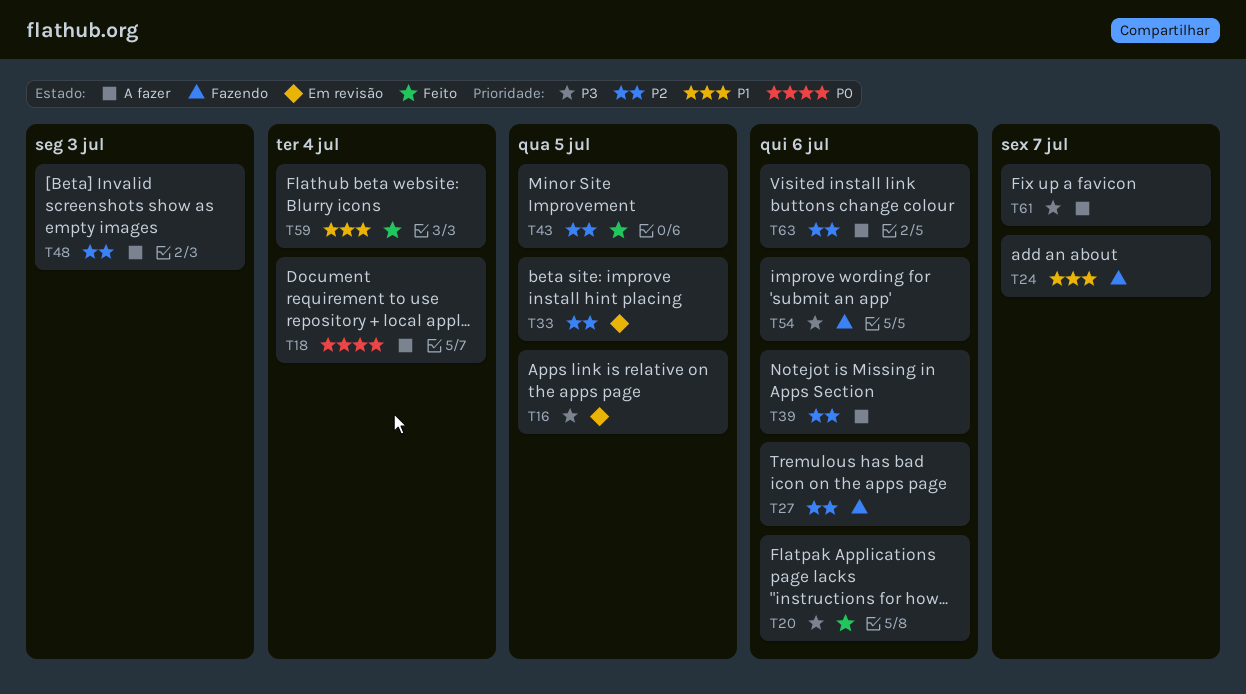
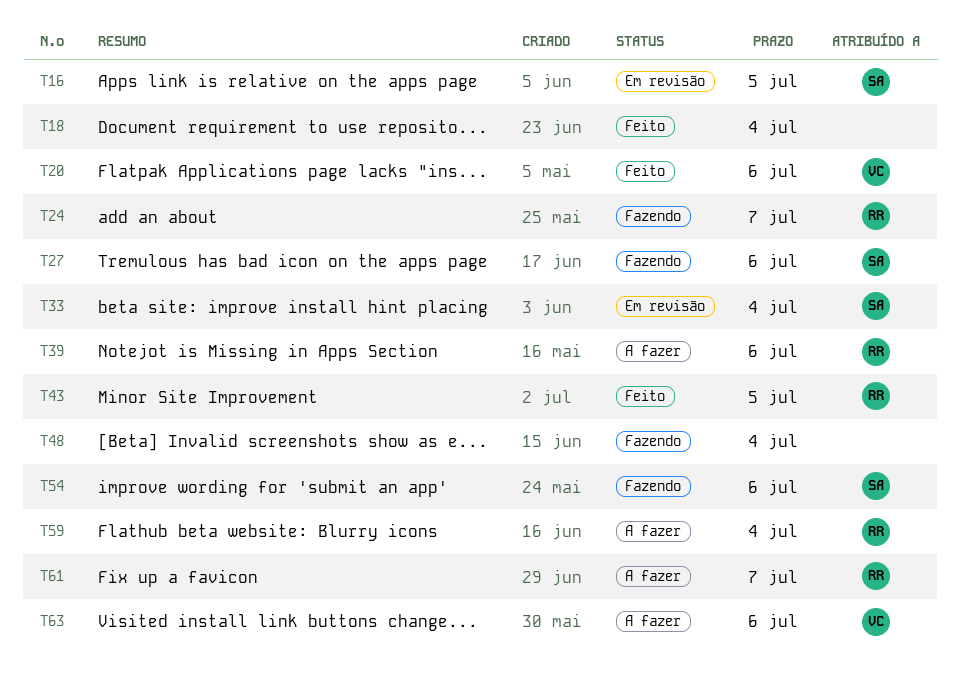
T18, status: A fazer -> Feito
T33, due: Jul 5 -> Jul 4
T48, status: A fazer -> Fazendo
T48, due: Jul 3 -> Jul 4
T59, status: Feito -> A fazer

